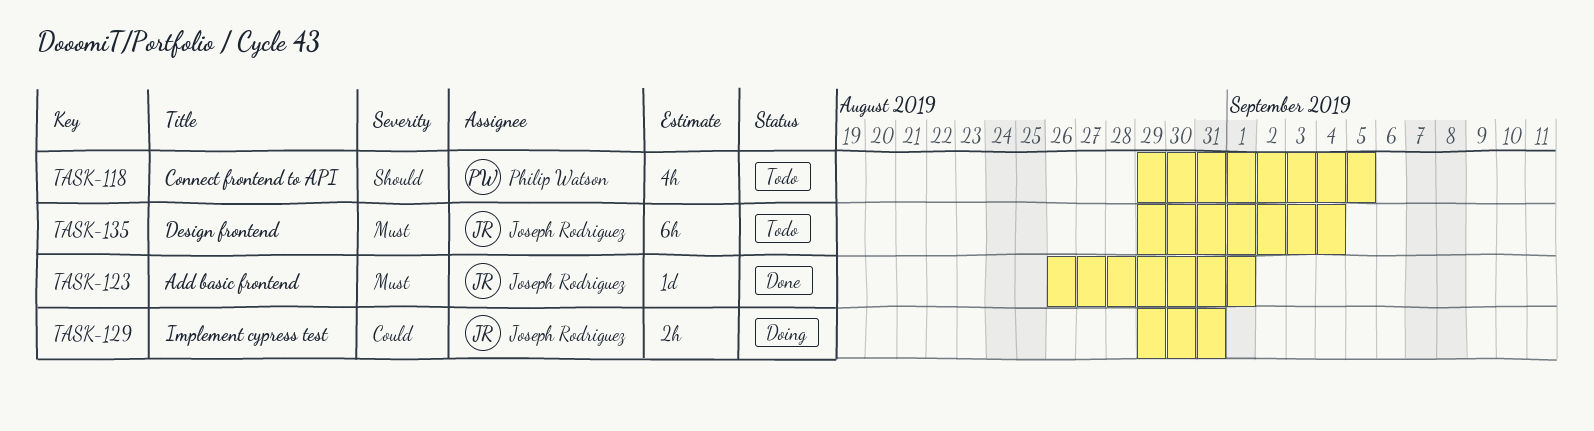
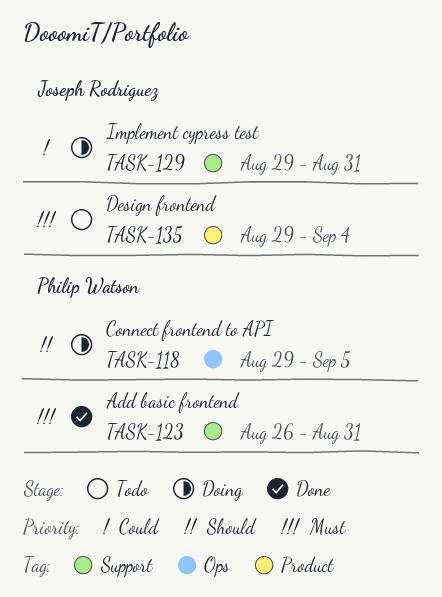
TASK-118, status: Todo -> Doing
TASK-123, owner: Joseph Rodriguez -> Philip Watson
TASK-123, due: Sep 1 -> Aug 31

